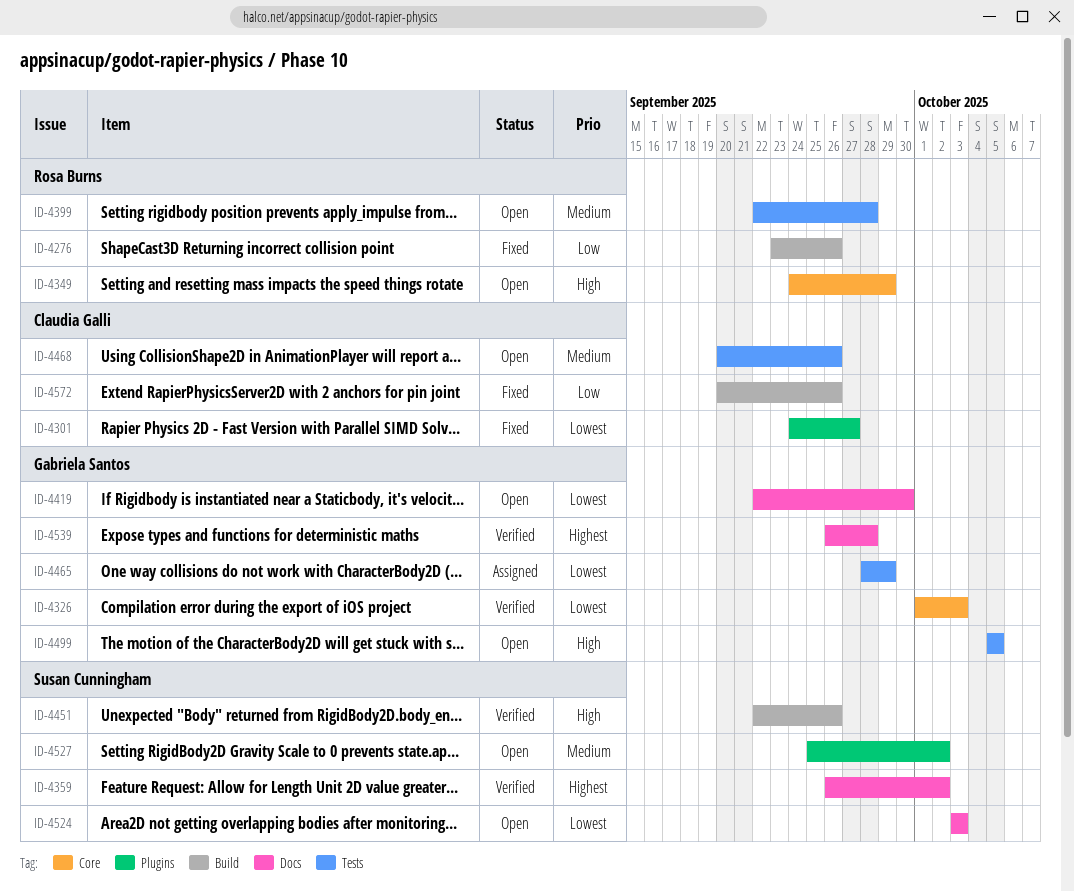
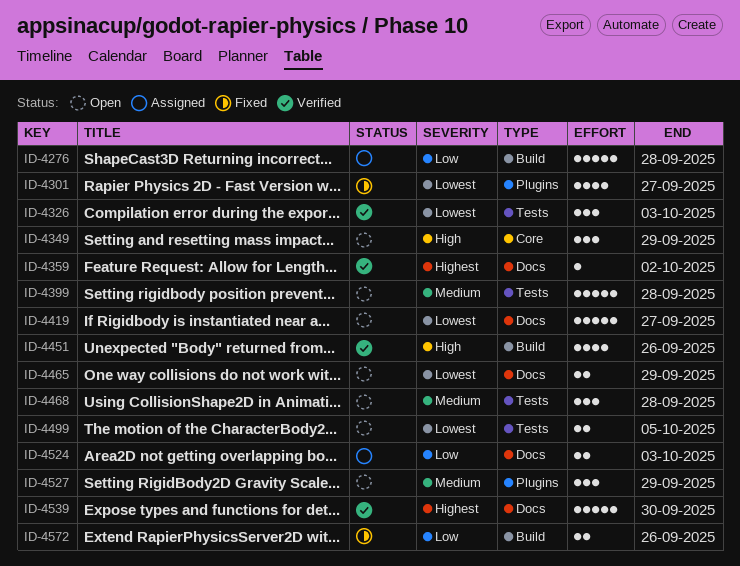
ID-4276, status: Fixed -> Assigned
ID-4276, due: Sep 26 -> Sep 28
ID-4326, label: Core -> Tests
ID-4419, due: Sep 30 -> Sep 27
ID-4465, status: Assigned -> Open
ID-4465, label: Tests -> Docs
ID-4468, due: Sep 26 -> Sep 28
ID-4499, priority: High -> Lowest
ID-4524, status: Open -> Assigned
ID-4524, priority: Lowest -> Low
ID-4527, due: Oct 2 -> Sep 29
ID-4539, due: Sep 28 -> Sep 30

